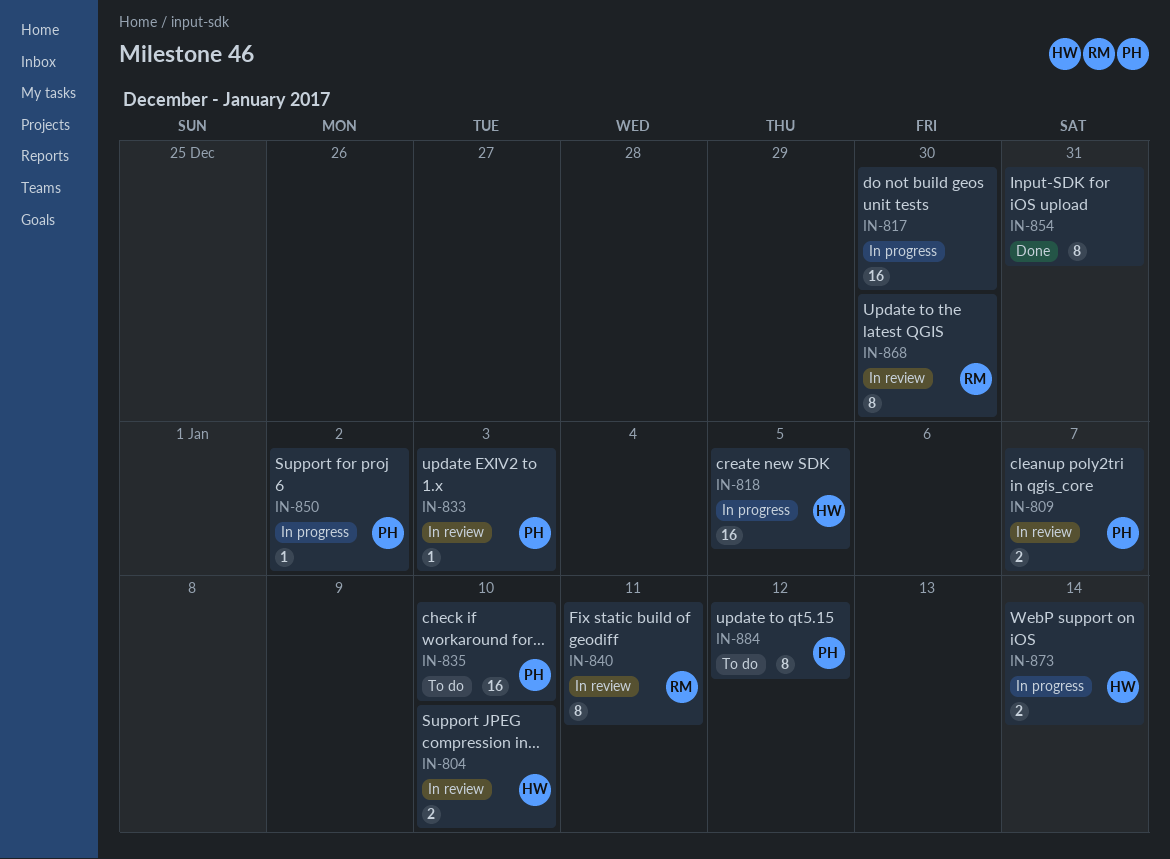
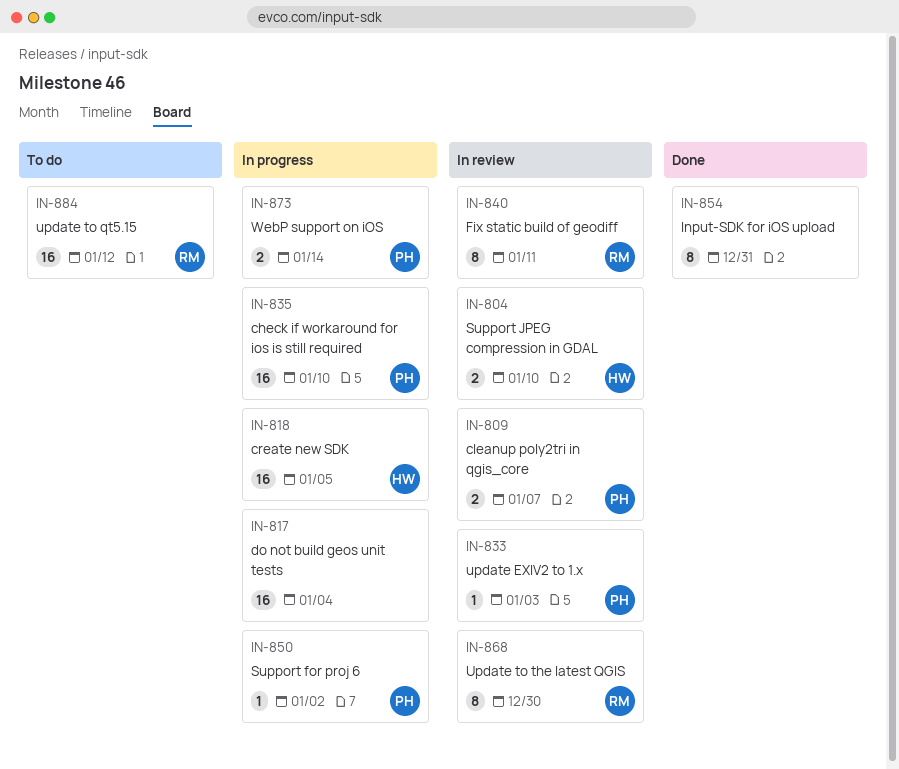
IN-817, due: Dec 30 -> Jan 4
IN-835, status: To do -> In progress
IN-873, owner: HW -> PH
IN-884, owner: PH -> RM
IN-884, estimate: 8 -> 16

